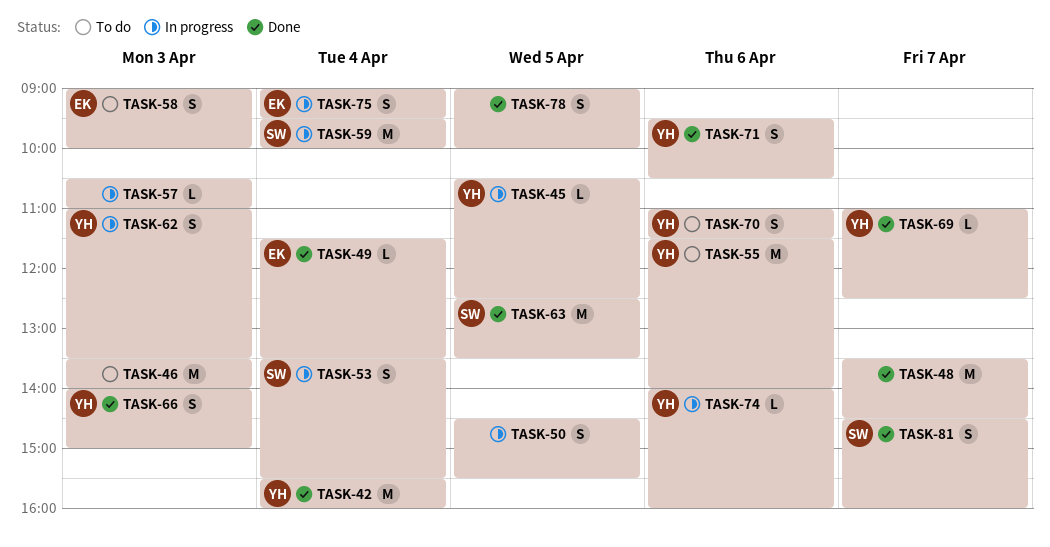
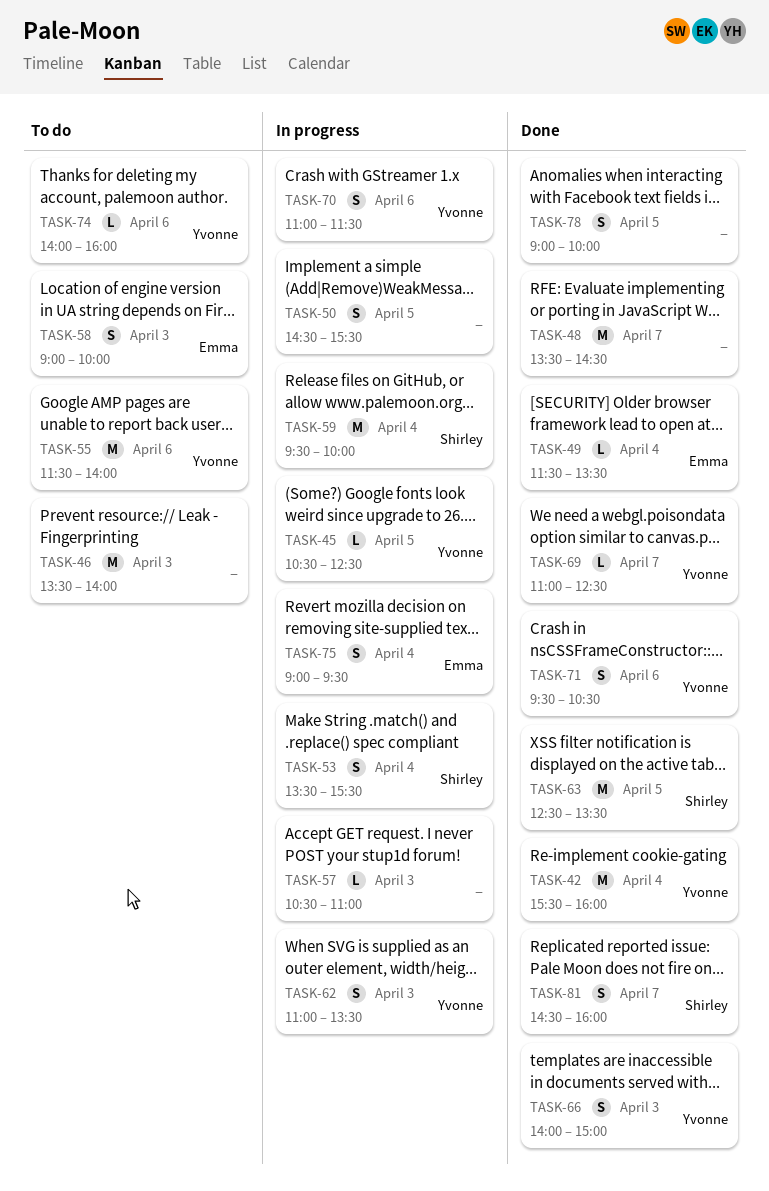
TASK-70, status: To do -> In progress
TASK-74, status: In progress -> To do

